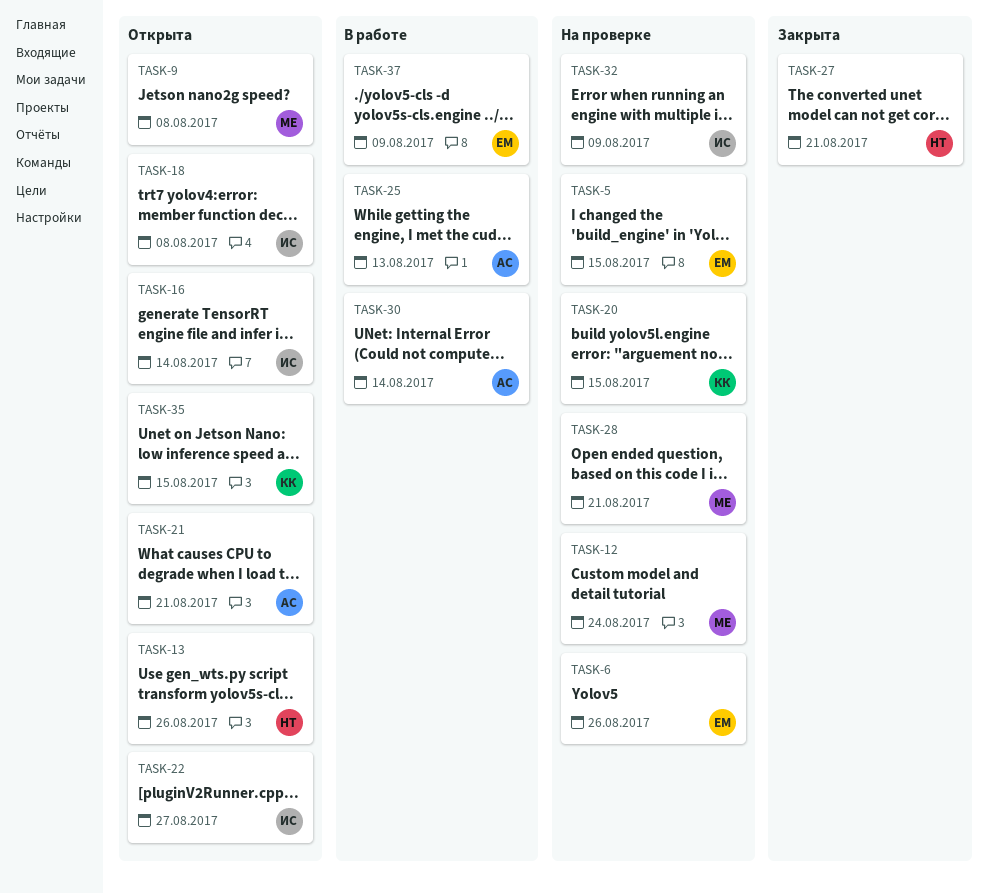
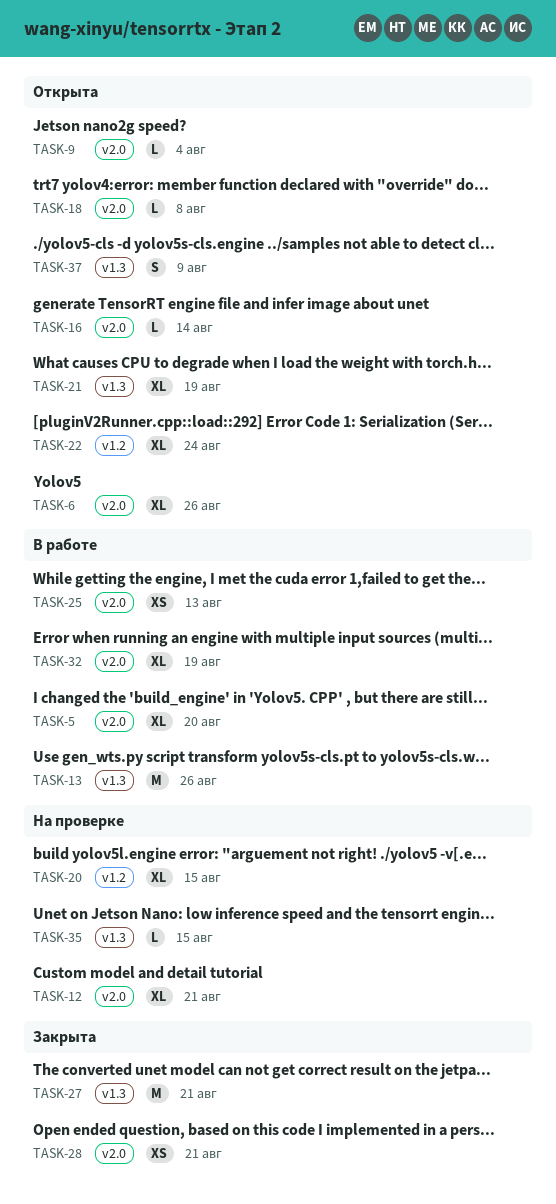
TASK-5, status: На проверке -> В работе
TASK-5, due: Aug 15 -> Aug 20
TASK-6, status: На проверке -> Открыта
TASK-9, due: Aug 8 -> Aug 4
TASK-12, due: Aug 24 -> Aug 21
TASK-13, status: Открыта -> В работе
TASK-21, due: Aug 21 -> Aug 19
TASK-22, due: Aug 27 -> Aug 24
TASK-28, status: На проверке -> Закрыта
TASK-30: present -> none
TASK-32, status: На проверке -> В работе
TASK-32, due: Aug 9 -> Aug 19
TASK-35, status: Открыта -> На проверке
TASK-37, status: В работе -> Открыта

